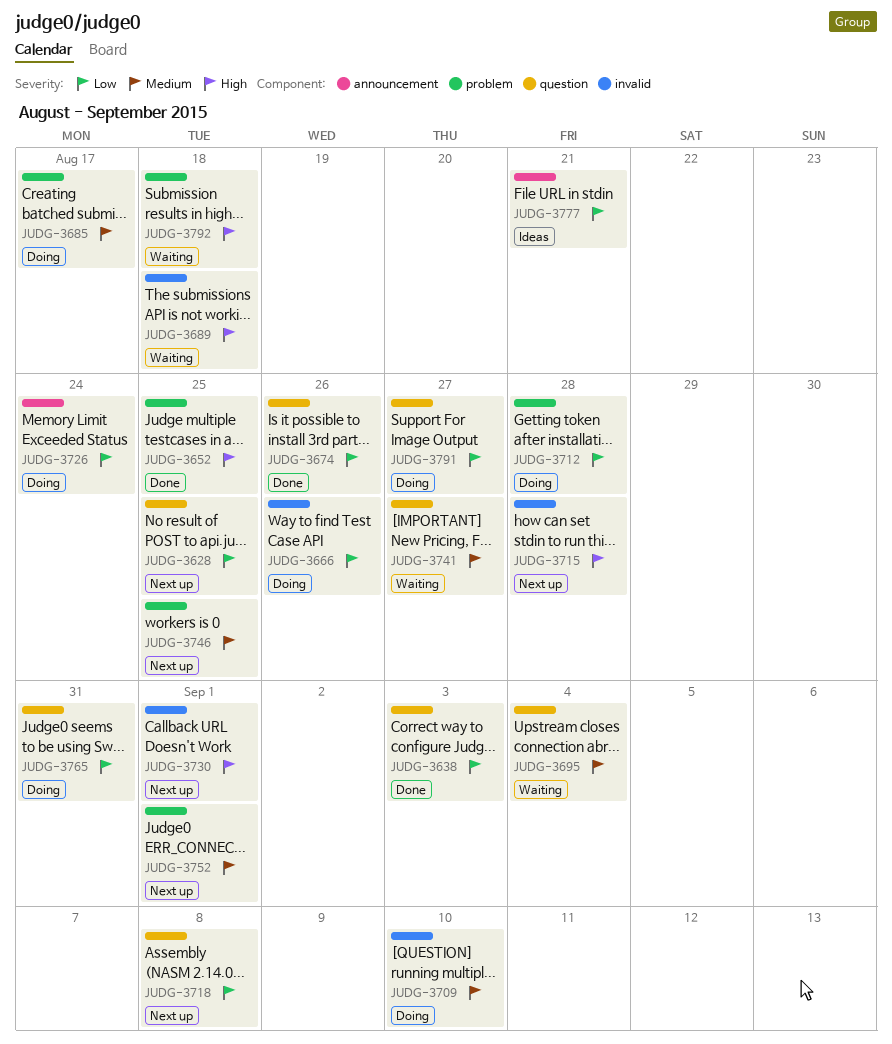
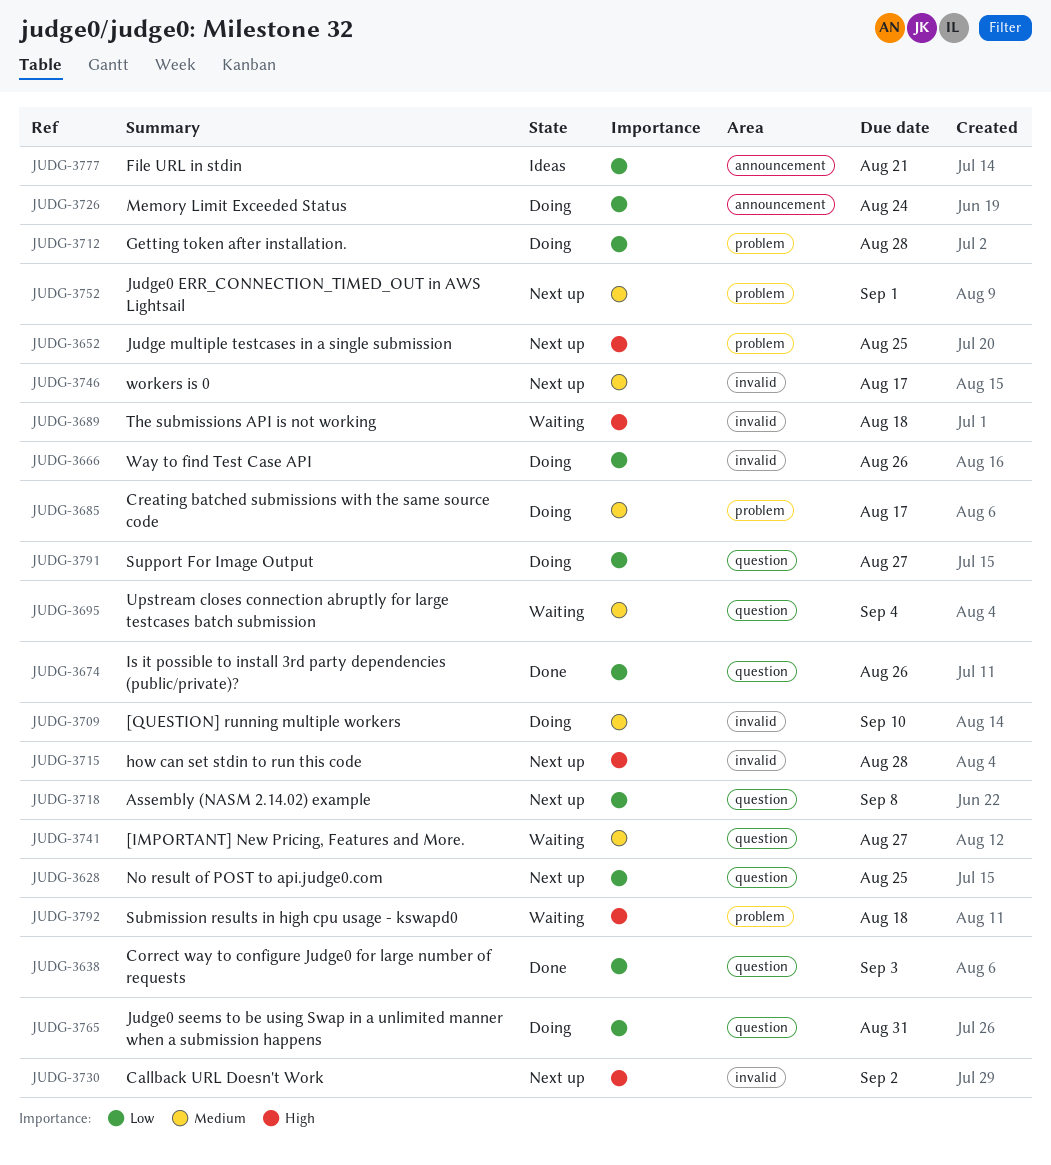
JUDG-3652, status: Done -> Next up
JUDG-3730, due: Sep 1 -> Sep 2
JUDG-3746, label: problem -> invalid
JUDG-3746, due: Aug 25 -> Aug 17

